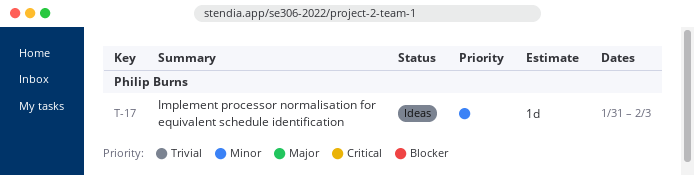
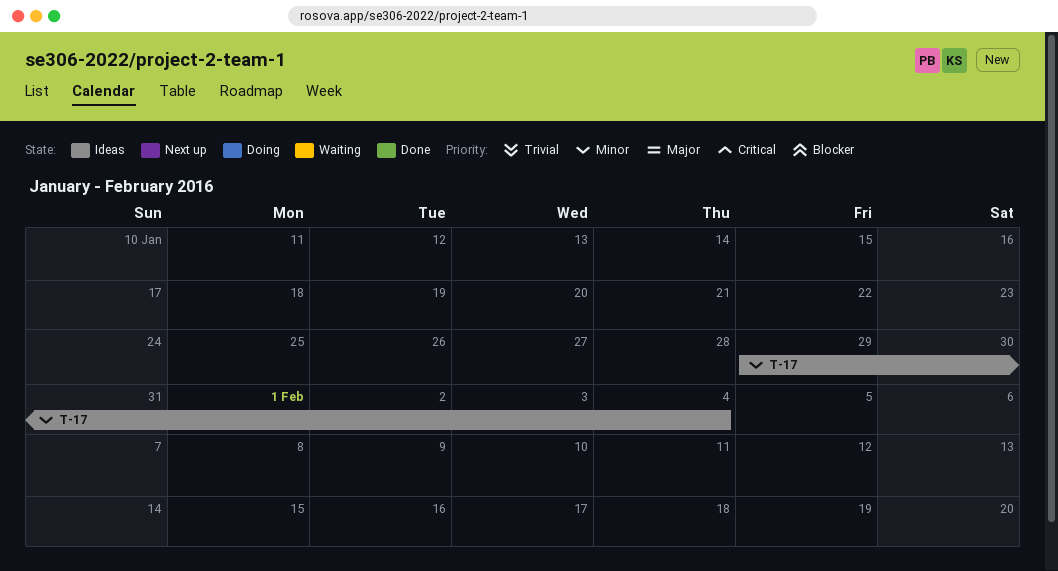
T-17, start: Jan 31 -> Jan 29
T-17, due: Feb 3 -> Feb 4

